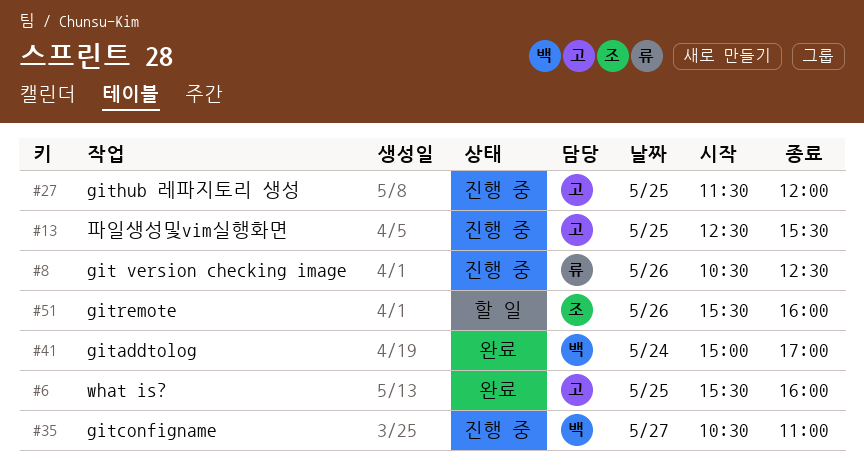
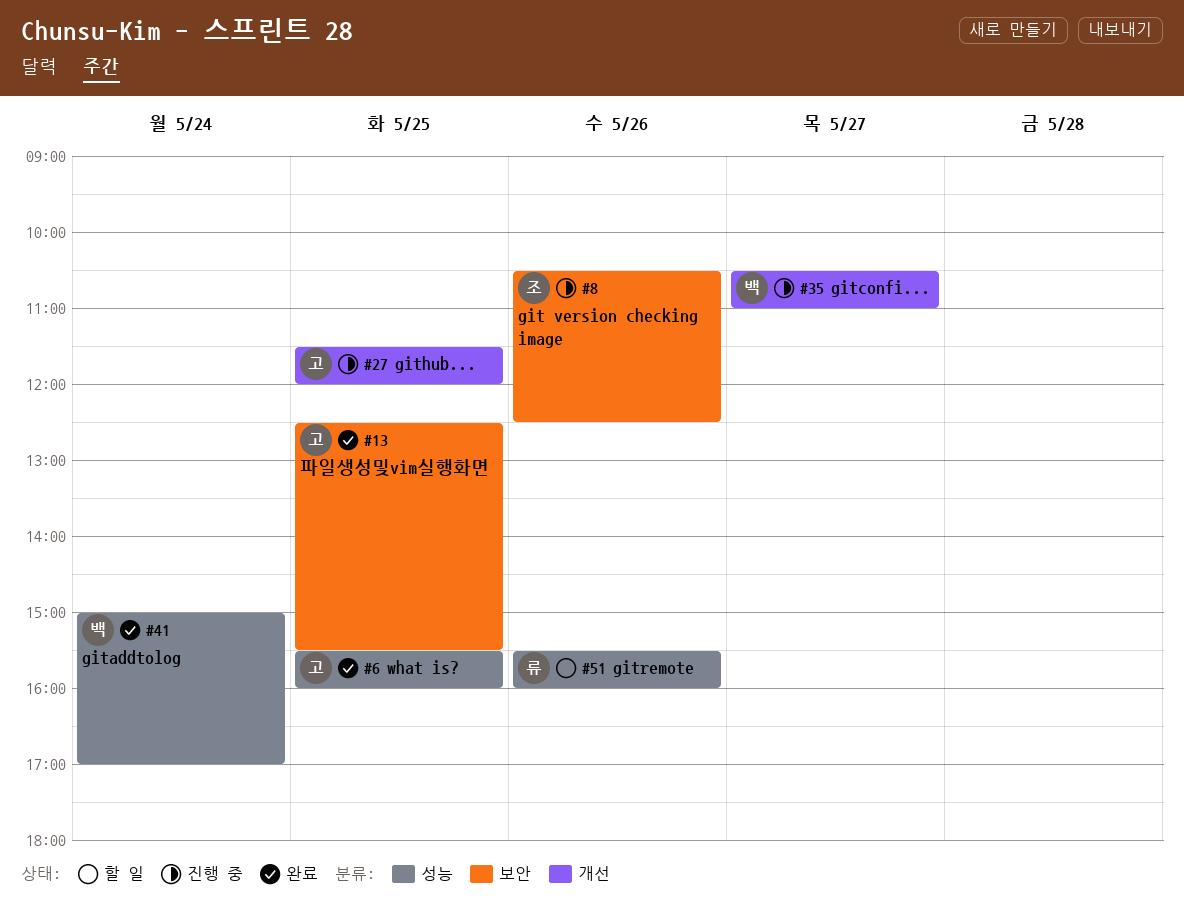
#8, owner: 류 -> 조
#13, status: 진행 중 -> 완료
#51, owner: 조 -> 류

